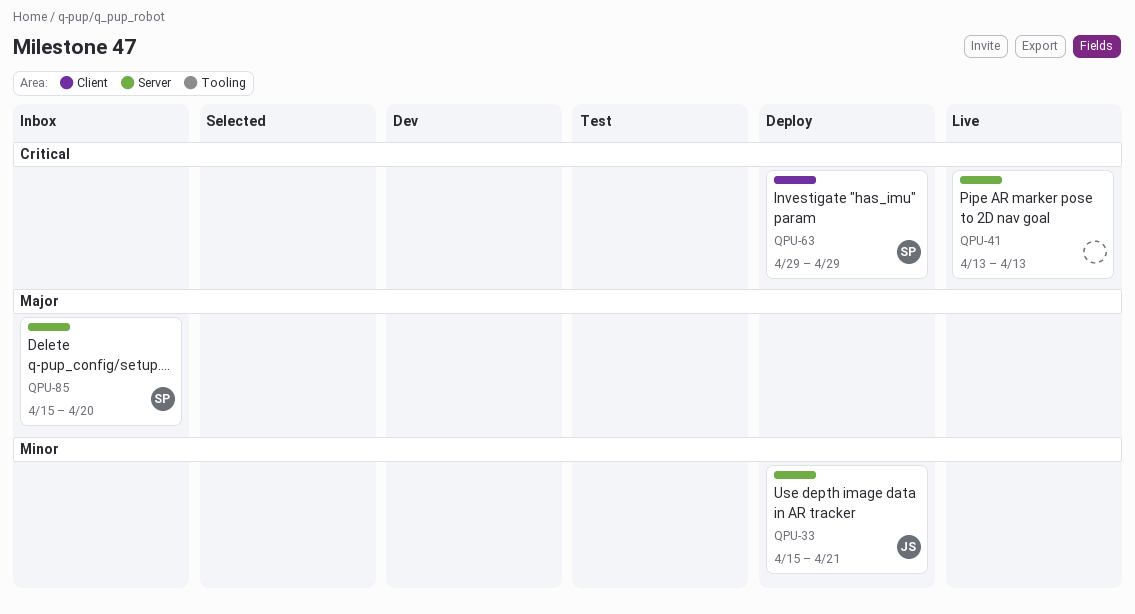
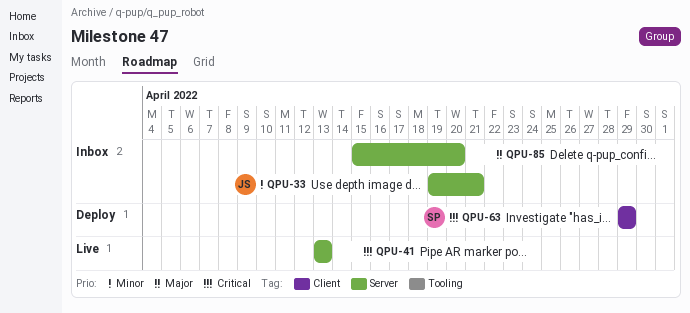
QPU-33, status: Deploy -> Inbox
QPU-33, start: Apr 15 -> Apr 19
QPU-85, owner: SP -> none

